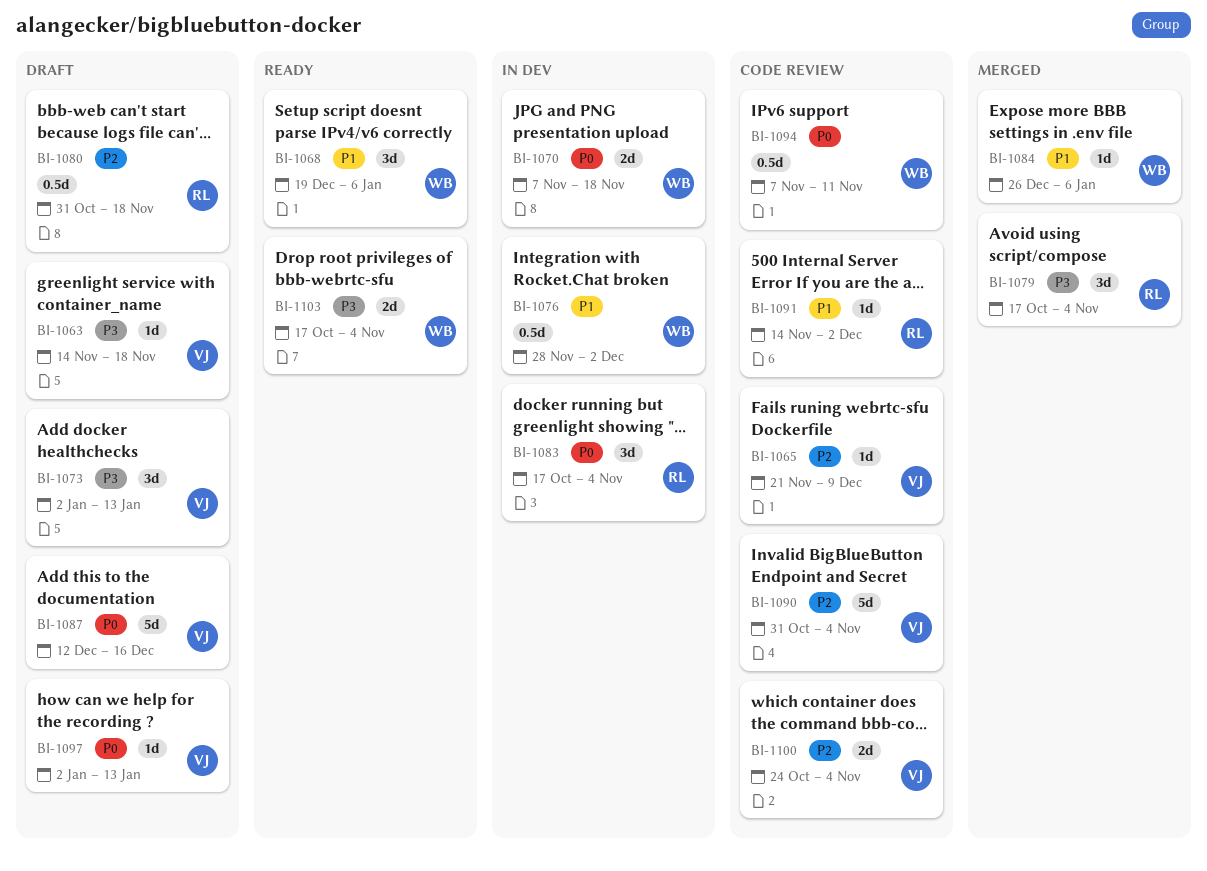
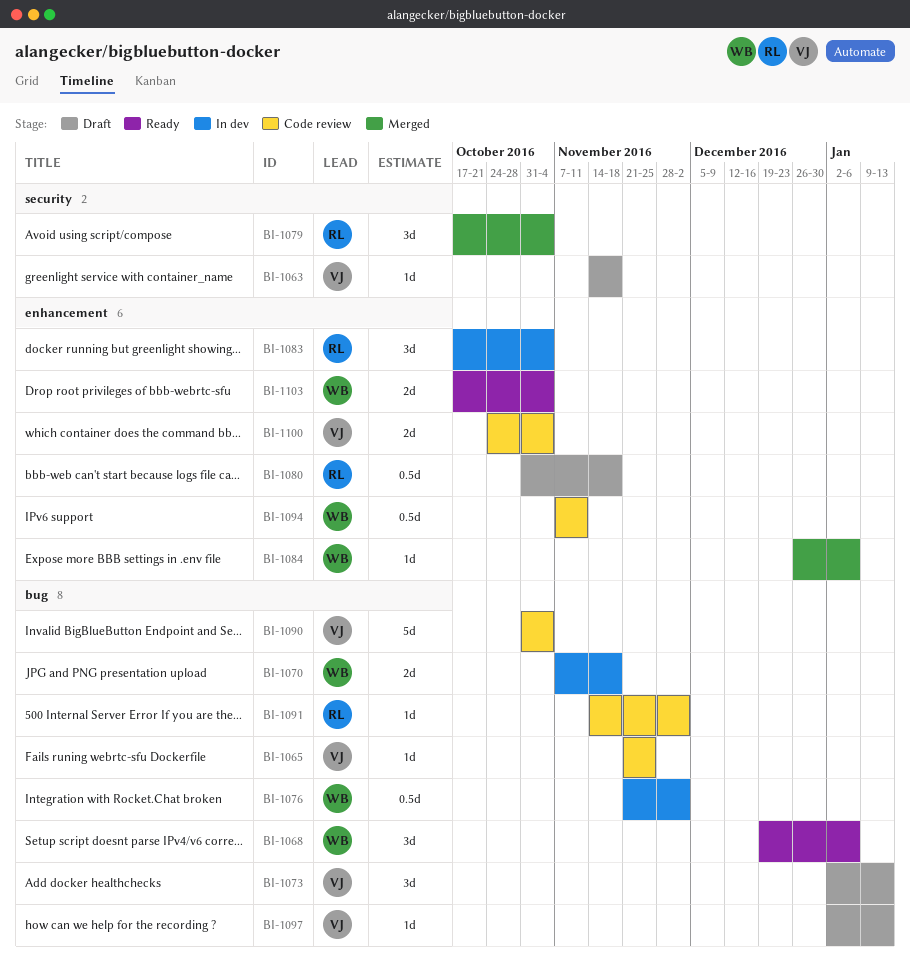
BI-1065, due: Dec 9 -> Nov 25
BI-1076, start: Nov 28 -> Nov 21
BI-1087: present -> none

